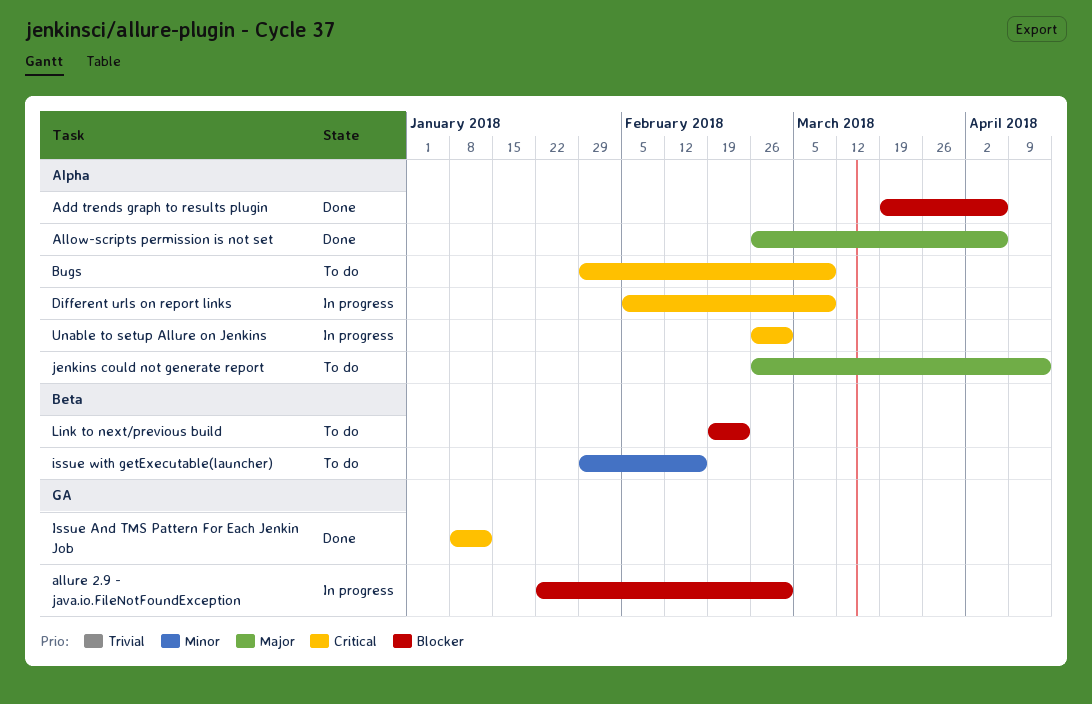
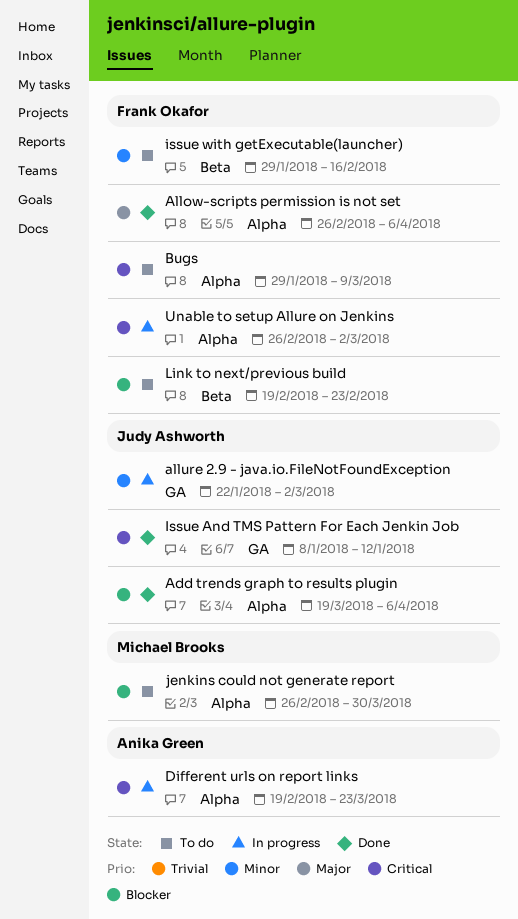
allure 2.9 - java.io.FileNotFoundException, priority: Blocker -> Minor
Different urls on report links, start: Feb 5 -> Feb 19
Different urls on report links, due: Mar 9 -> Mar 23
jenkins could not generate report, priority: Major -> Blocker
jenkins could not generate report, due: Apr 13 -> Mar 30

